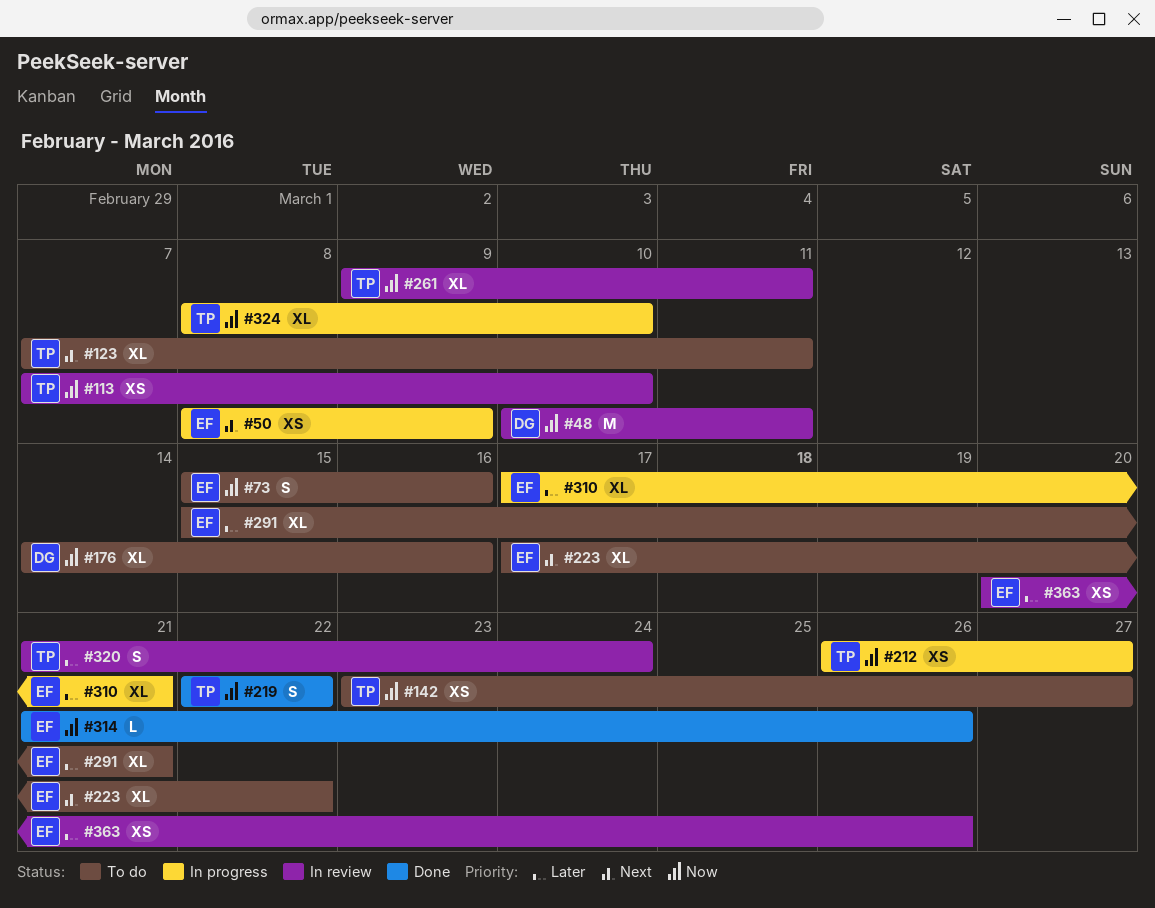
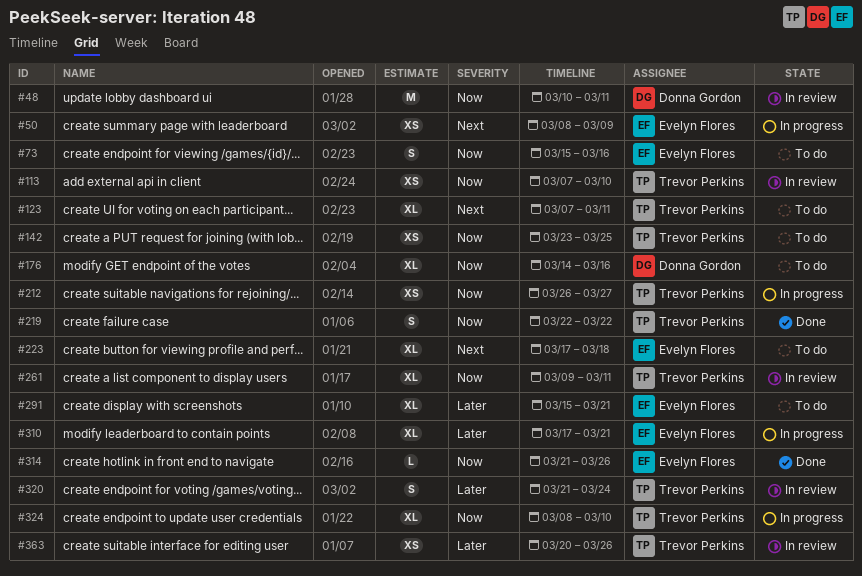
#142, due: Mar 27 -> Mar 25
#223, due: Mar 22 -> Mar 18
#363, owner: Evelyn Flores -> Trevor Perkins

